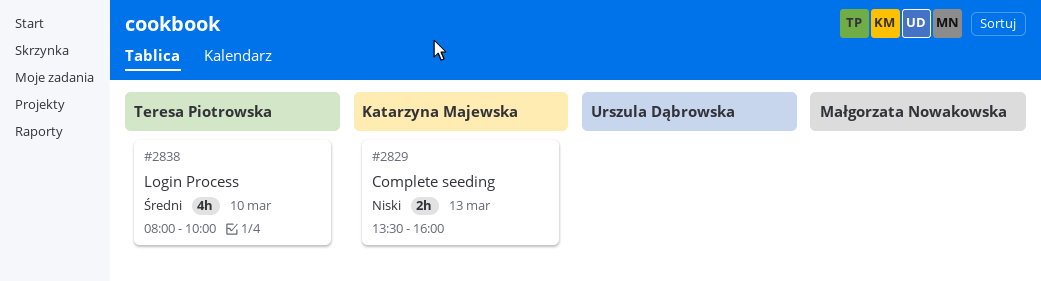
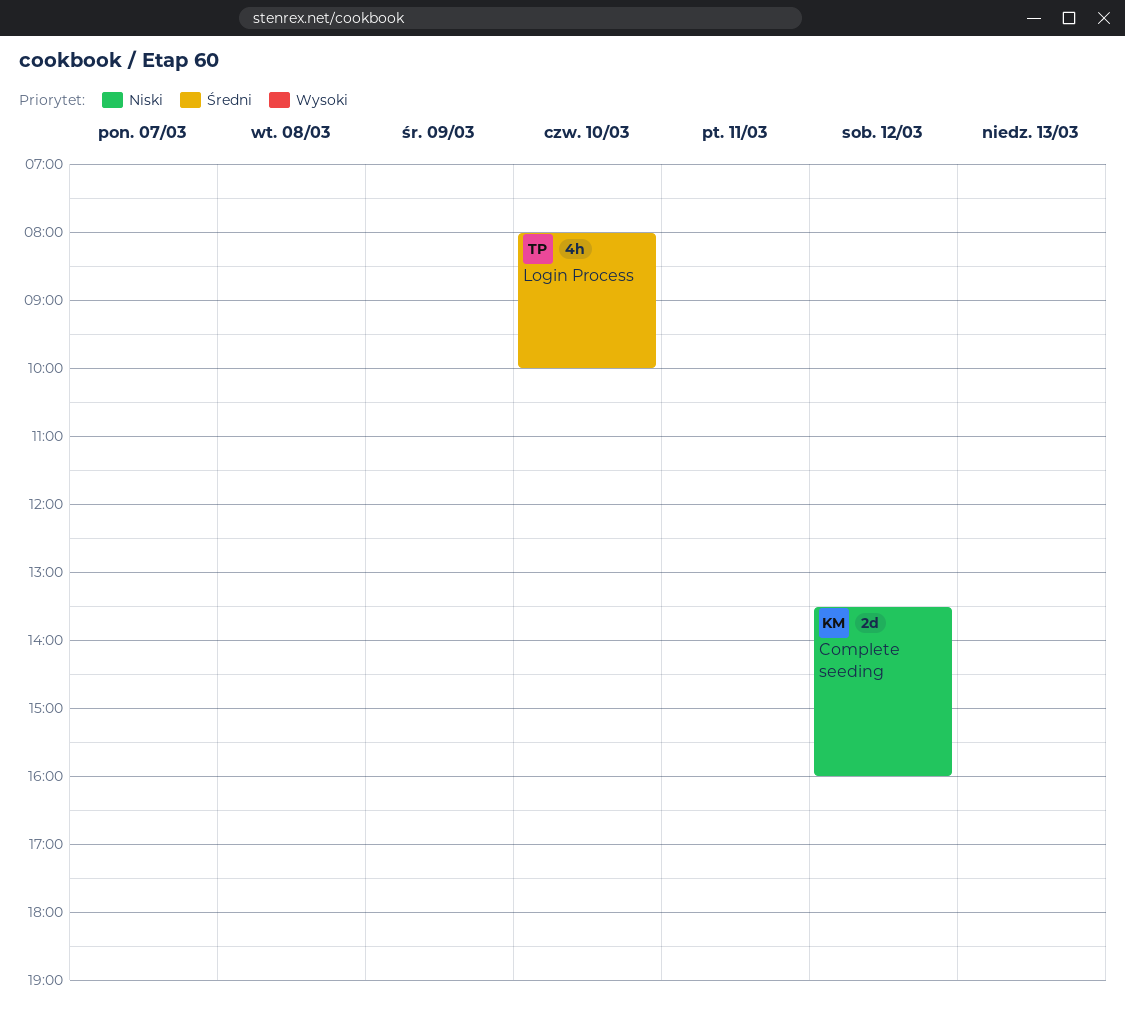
Complete seeding, estimate: 2h -> 2d
Complete seeding, day: Mar 13 -> Mar 12

